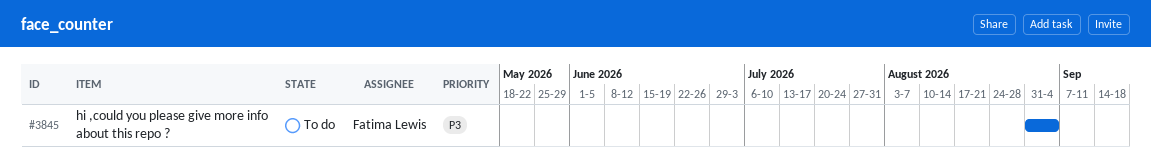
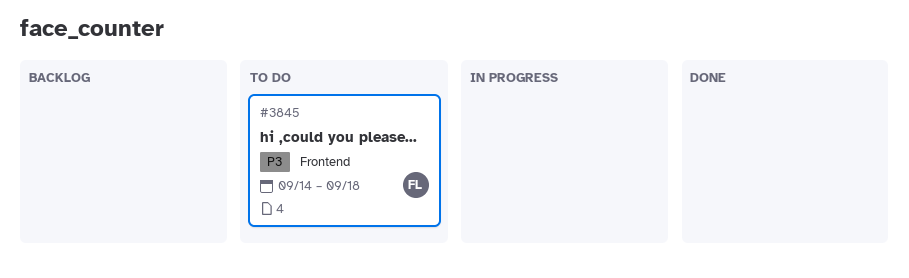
#3845, start: Aug 31 -> Sep 14
#3845, due: Sep 4 -> Sep 18

